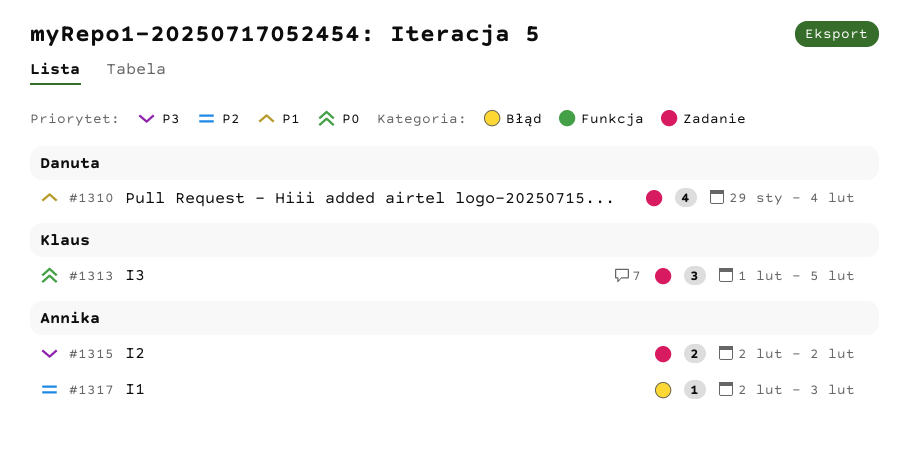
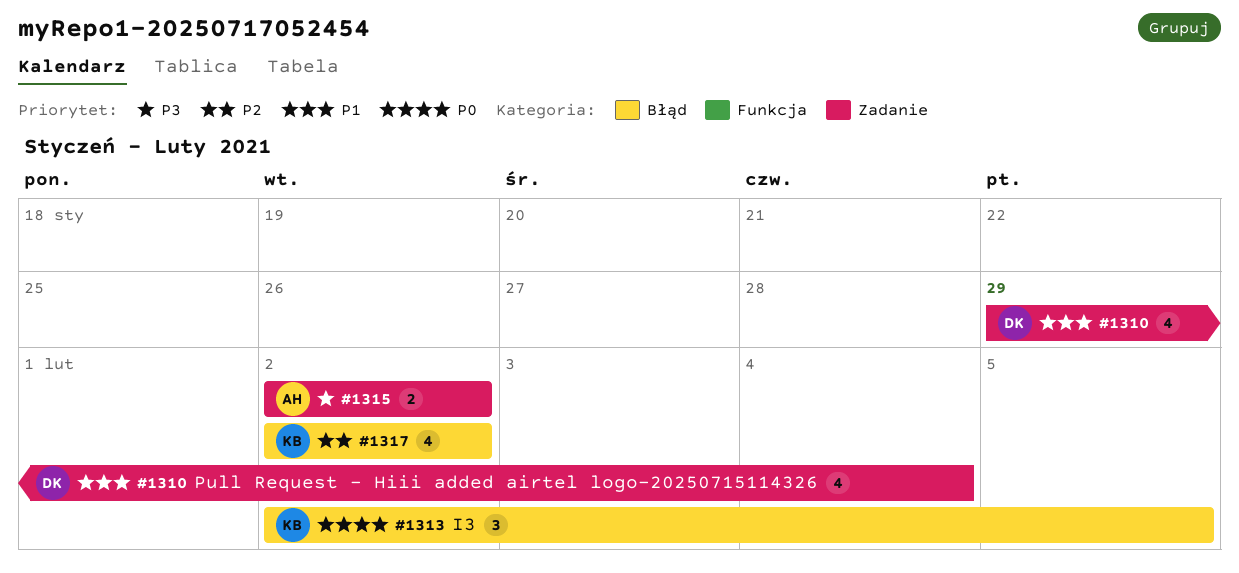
#1313, label: Zadanie -> Błąd
#1313, start: Feb 1 -> Feb 2
#1317, owner: Annika -> Klaus
#1317, estimate: 1 -> 4
#1317, due: Feb 3 -> Feb 2

